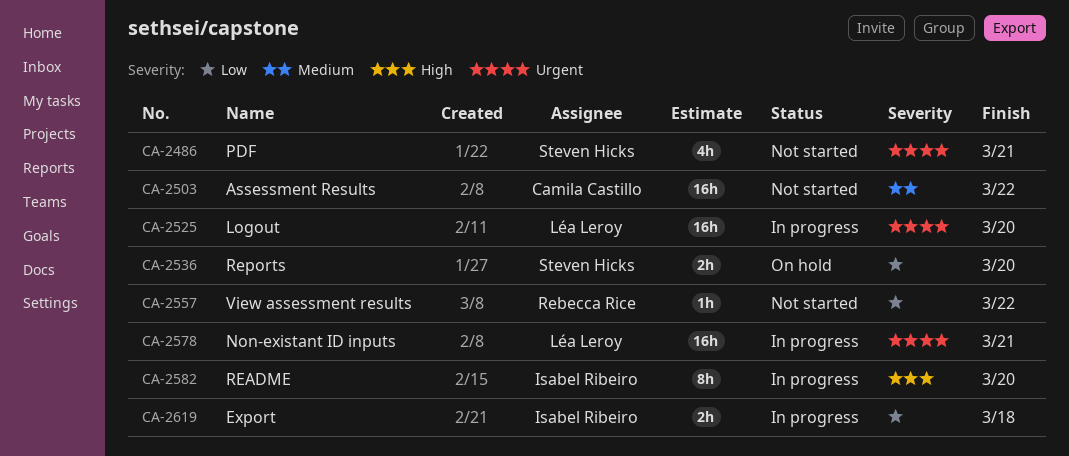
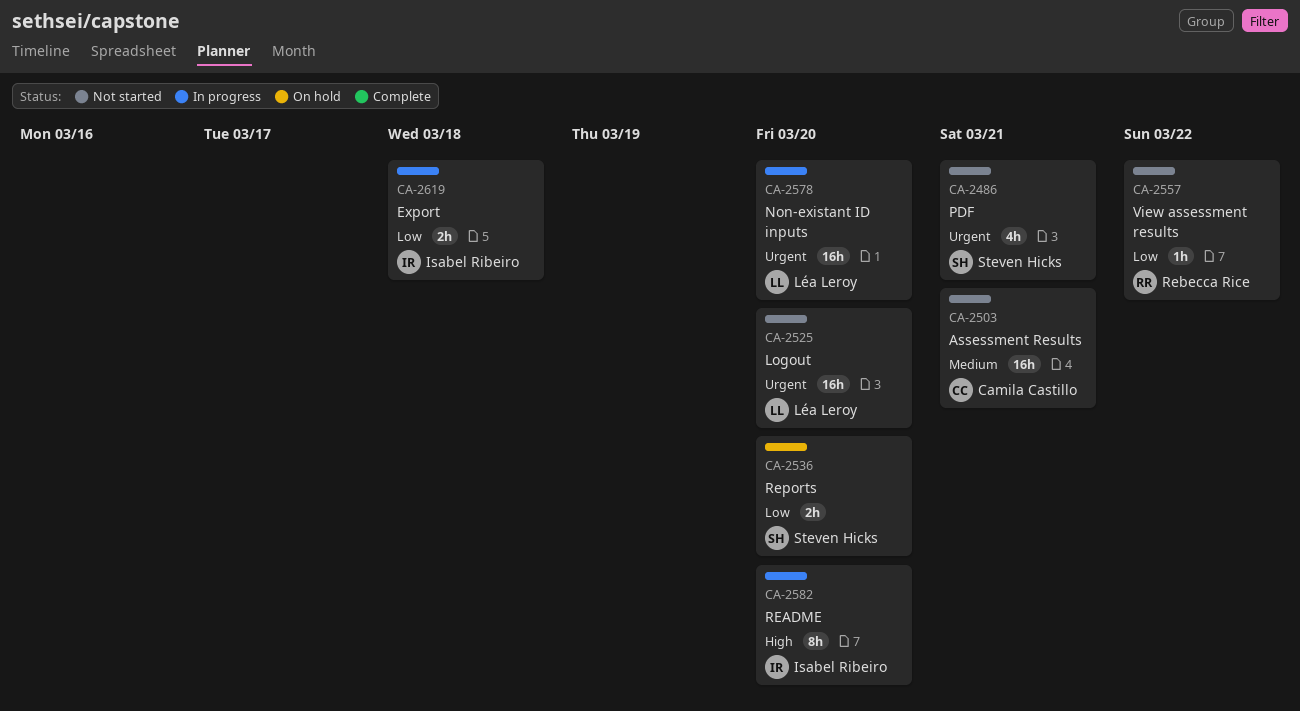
CA-2503, due: Mar 22 -> Mar 21
CA-2525, status: In progress -> Not started
CA-2578, due: Mar 21 -> Mar 20

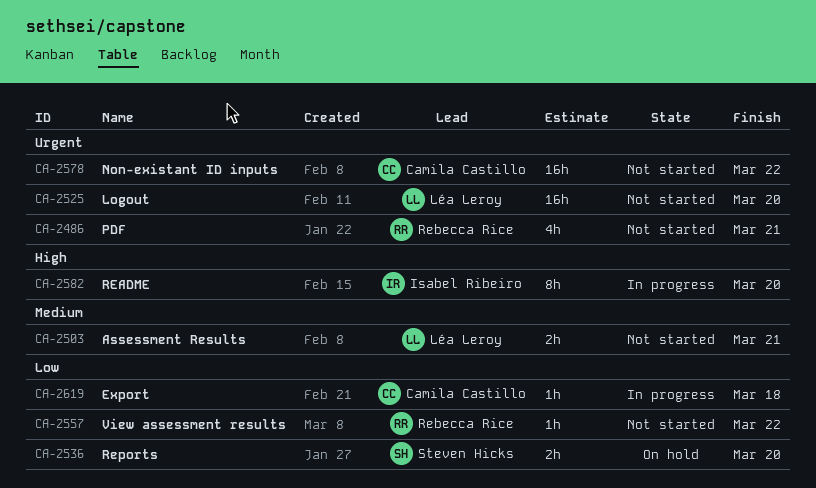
CA-2486, owner: Steven Hicks -> Rebecca Rice
CA-2503, owner: Camila Castillo -> Léa Leroy
CA-2503, estimate: 16h -> 2h
CA-2578, status: In progress -> Not started
CA-2578, owner: Léa Leroy -> Camila Castillo
CA-2578, due: Mar 20 -> Mar 22
CA-2619, owner: Isabel Ribeiro -> Camila Castillo
CA-2619, estimate: 2h -> 1h

